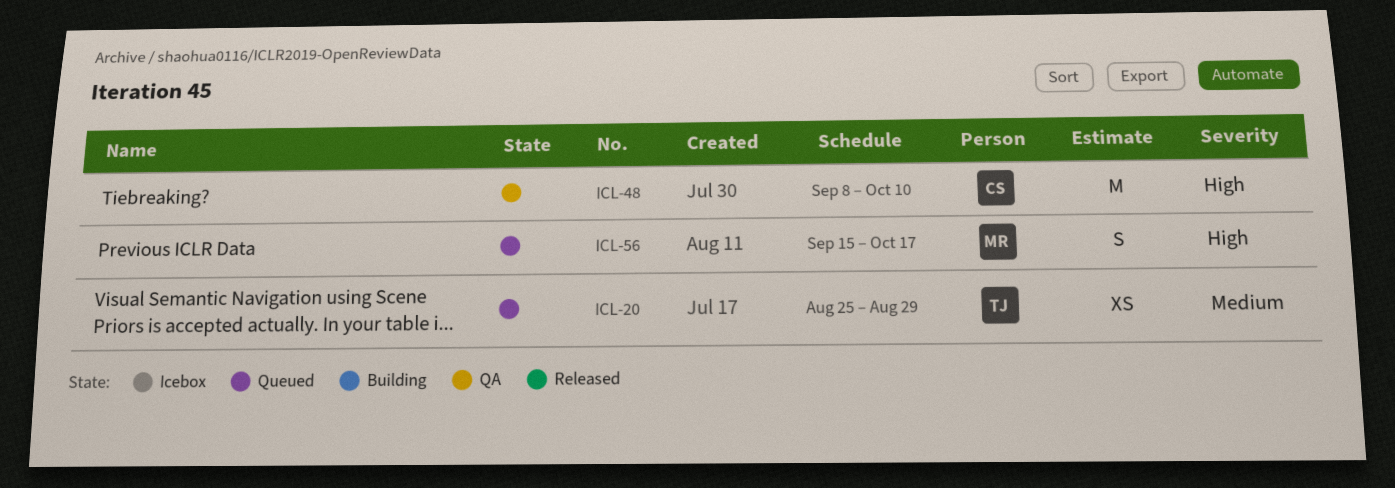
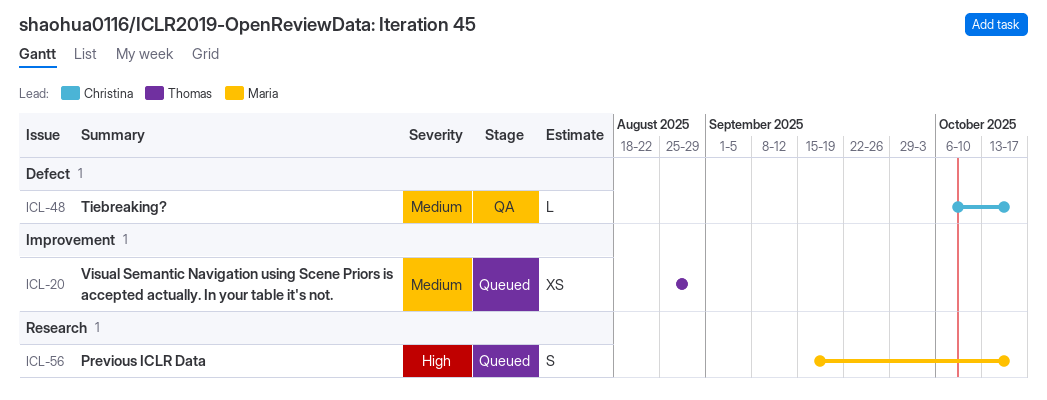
ICL-48, priority: High -> Medium
ICL-48, estimate: M -> L
ICL-48, start: Sep 8 -> Oct 6
ICL-48, due: Oct 10 -> Oct 17

